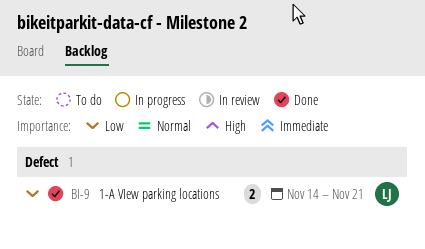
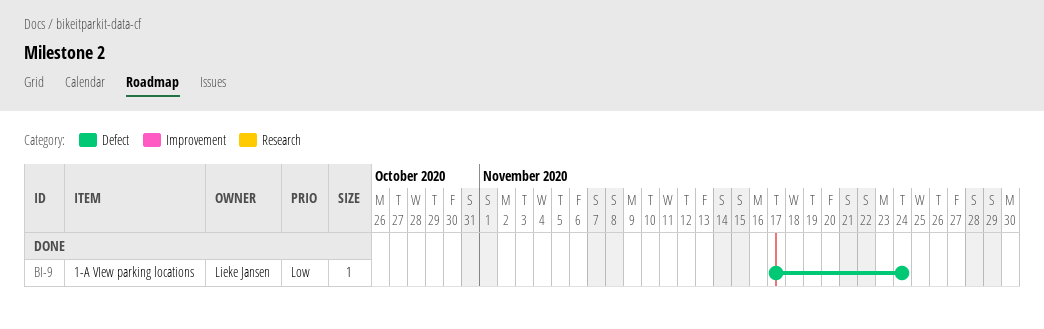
BI-9, estimate: 2 -> 1
BI-9, start: Nov 14 -> Nov 17
BI-9, due: Nov 21 -> Nov 24

